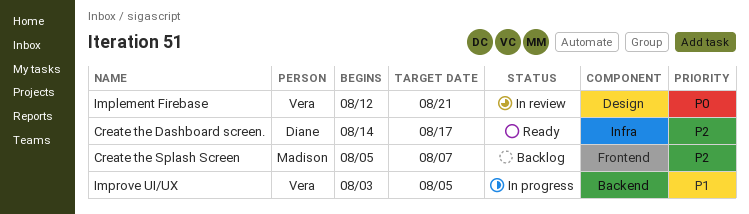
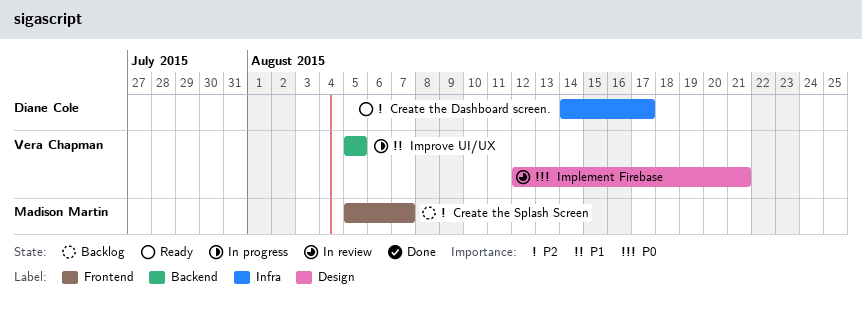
Improve UI/UX, start: Aug 3 -> Aug 5

